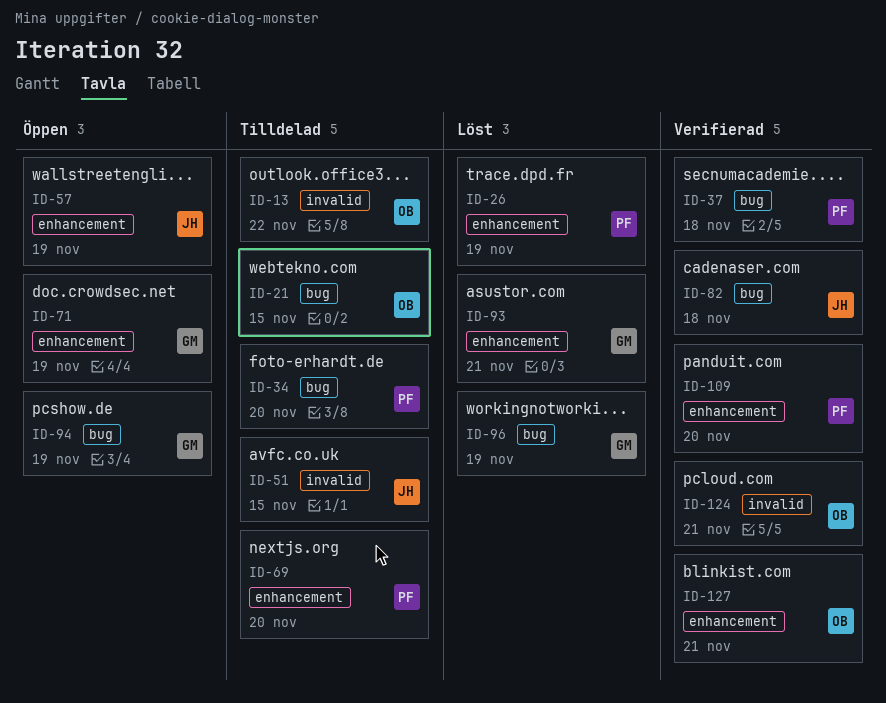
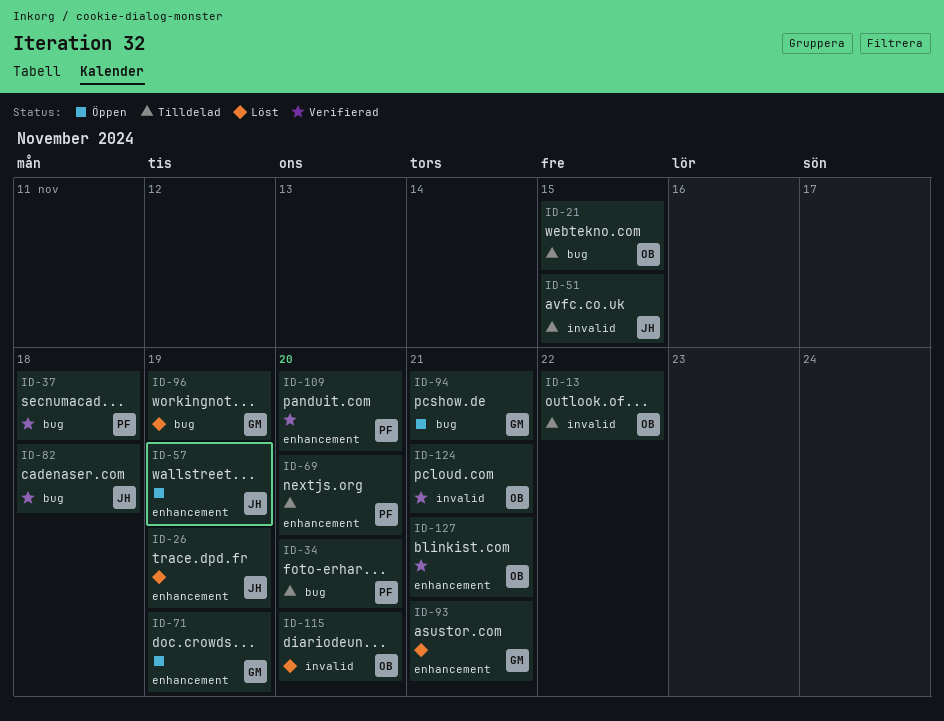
ID-26, owner: PF -> JH
ID-94, due: Nov 19 -> Nov 21
ID-115: none -> present

